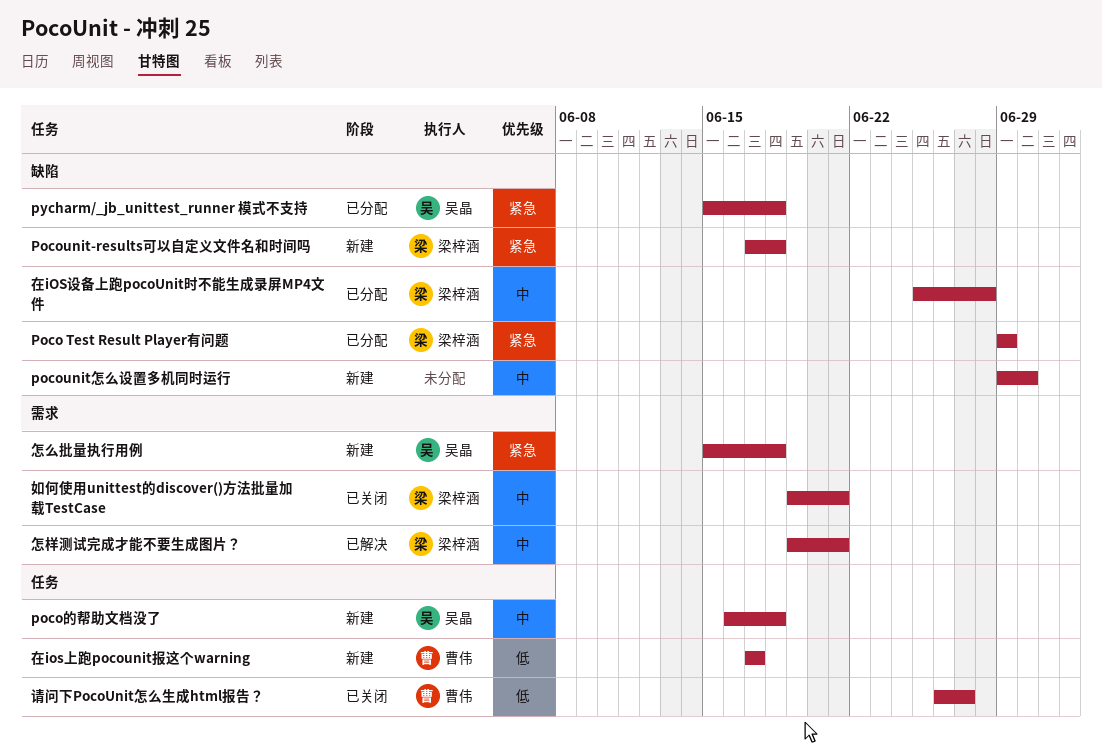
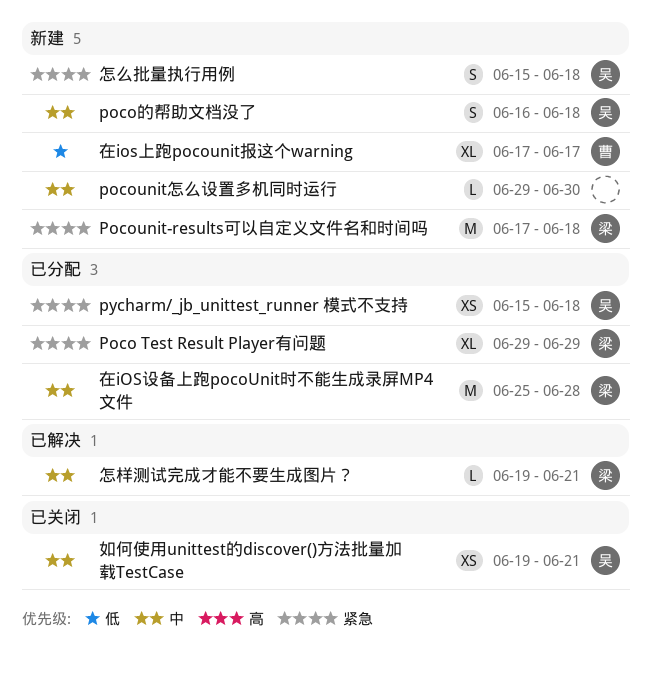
如何使用unittest的discover()方法批量加载TestCase, owner: 梁梓涵 -> 吴晶
请问下PocoUnit怎么生成html报告？: present -> none

